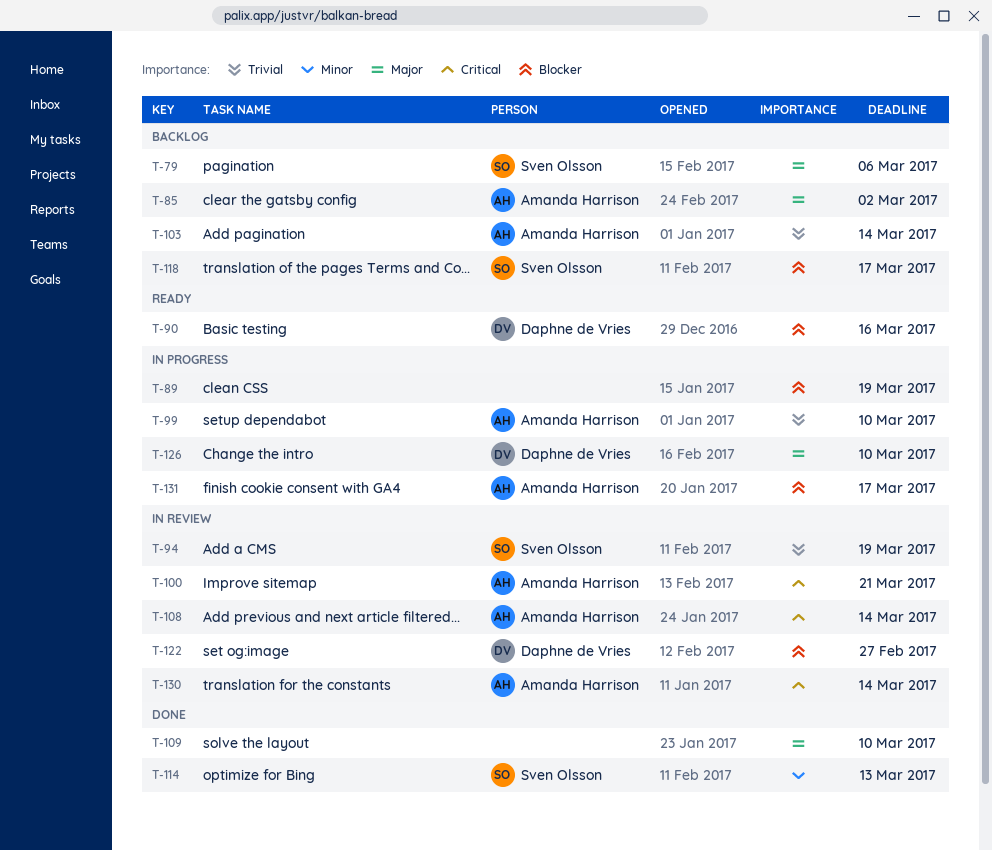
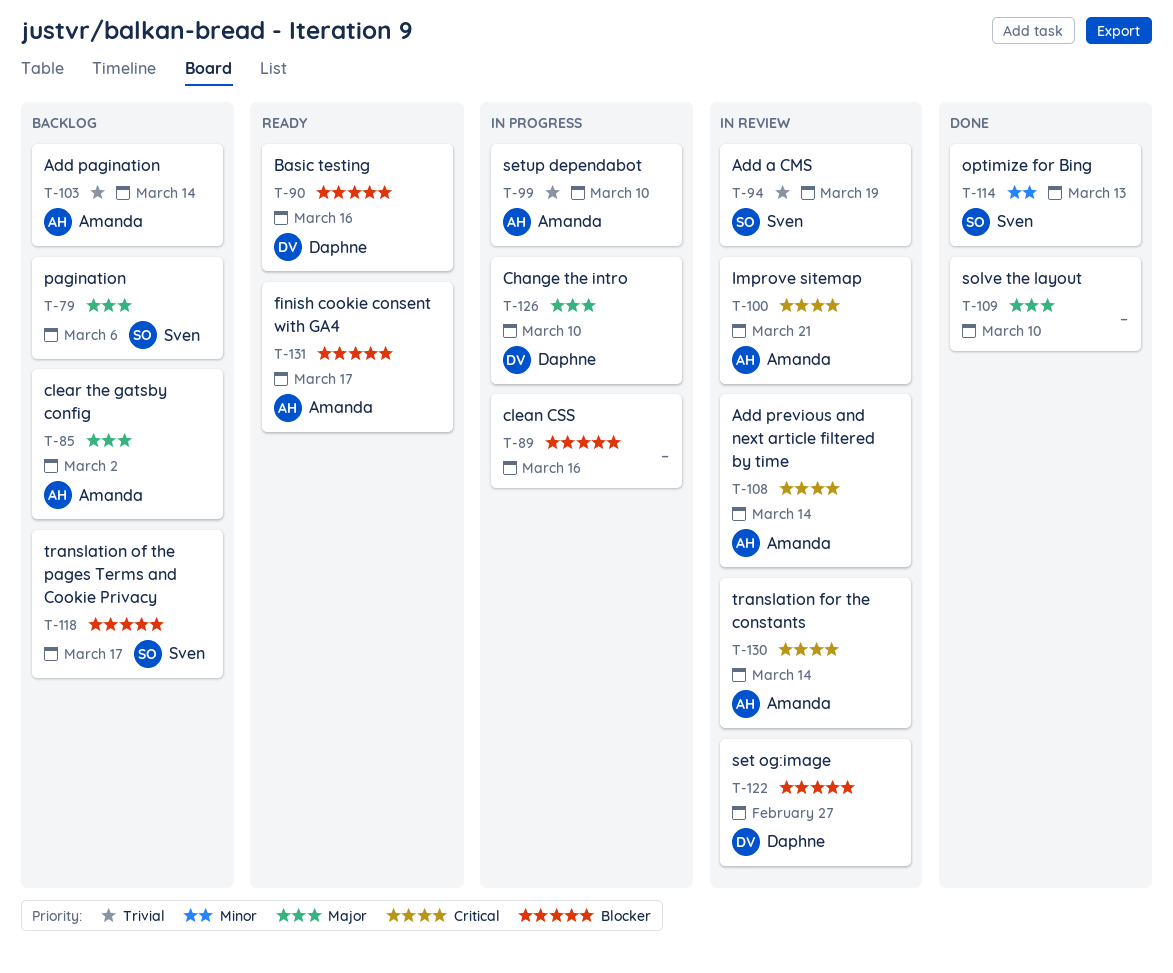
T-89, due: Mar 19 -> Mar 16
T-131, status: In progress -> Ready

